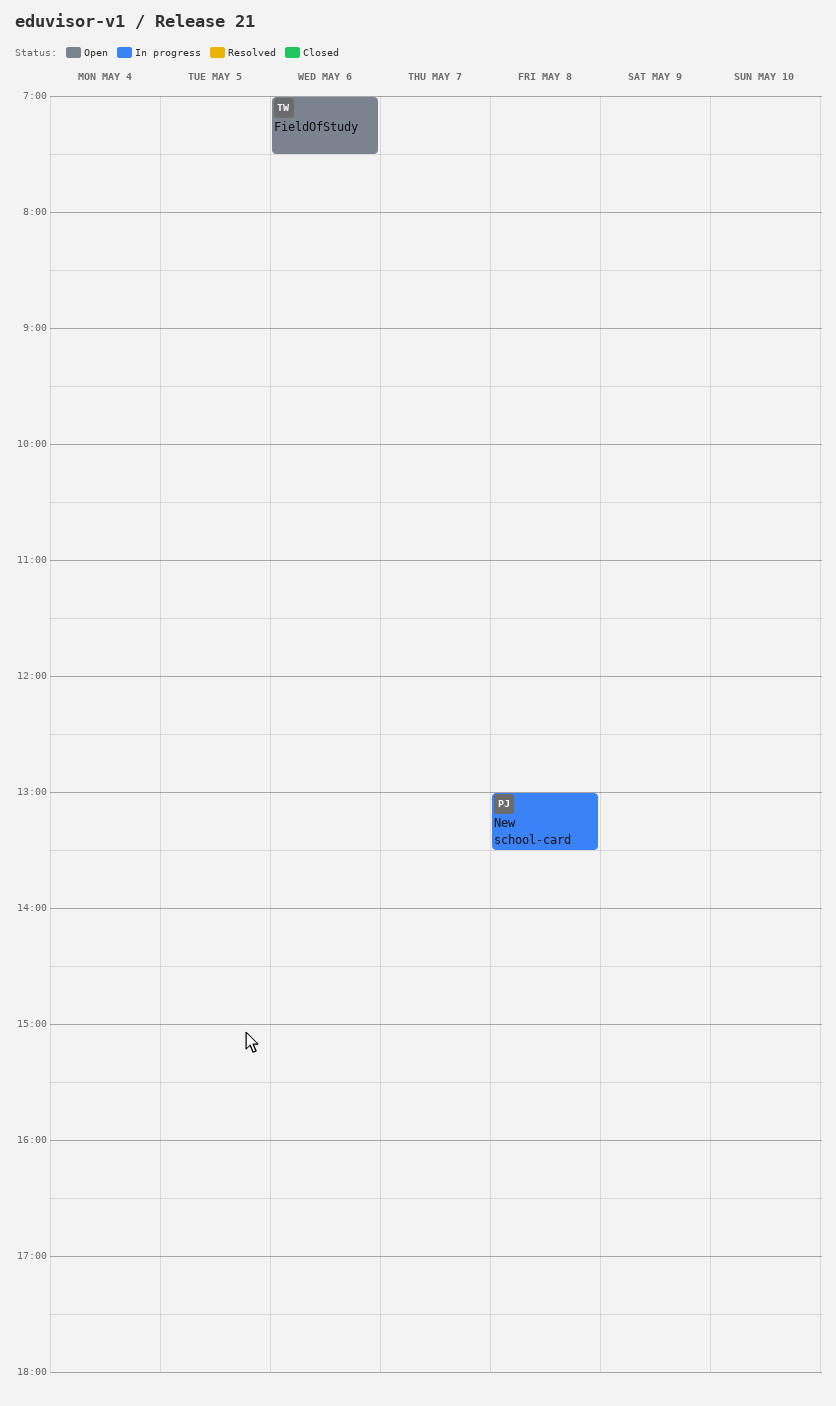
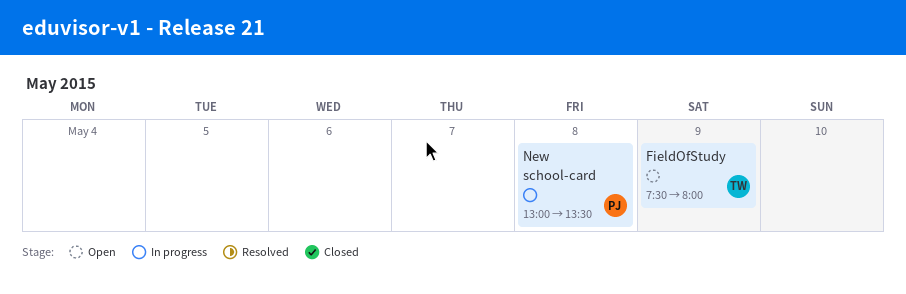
FieldOfStudy, day: May 6 -> May 9
FieldOfStudy, begins: 07:00 -> 07:30
FieldOfStudy, ends: 07:30 -> 08:00

